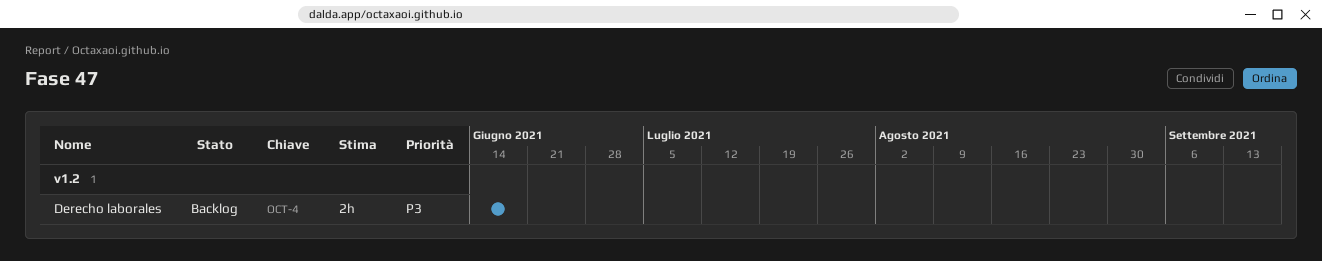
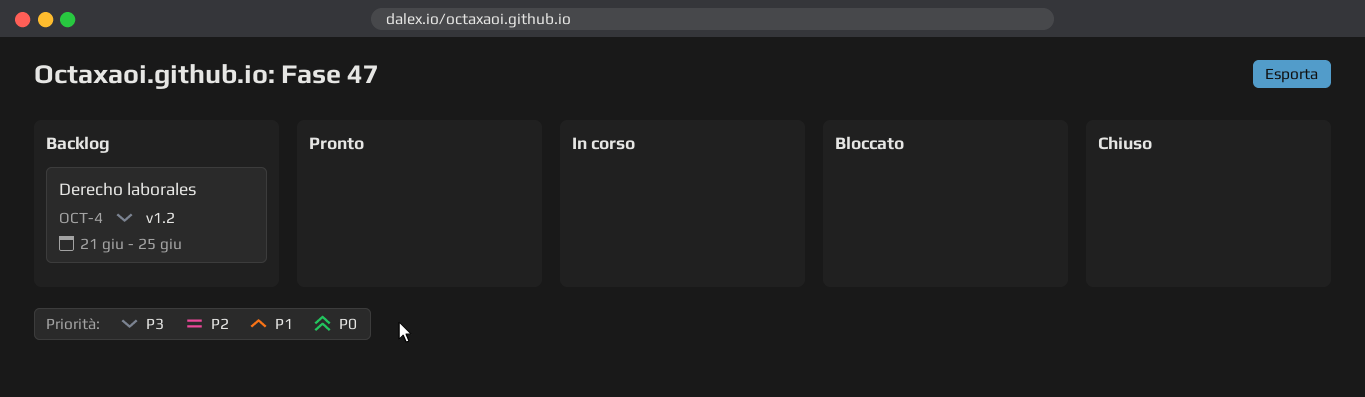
OCT-4, start: Jun 14 -> Jun 21
OCT-4, due: Jun 18 -> Jun 25

